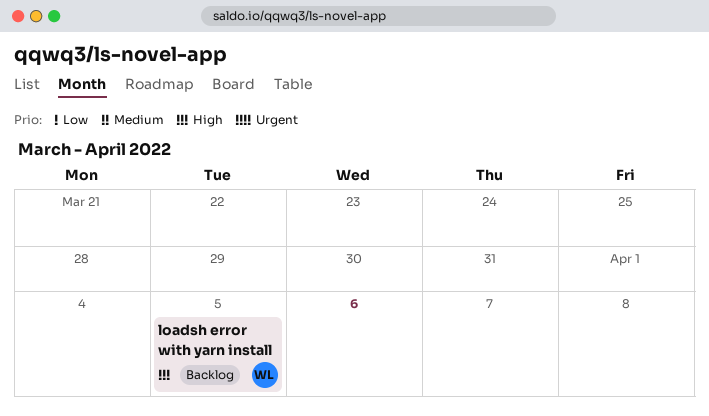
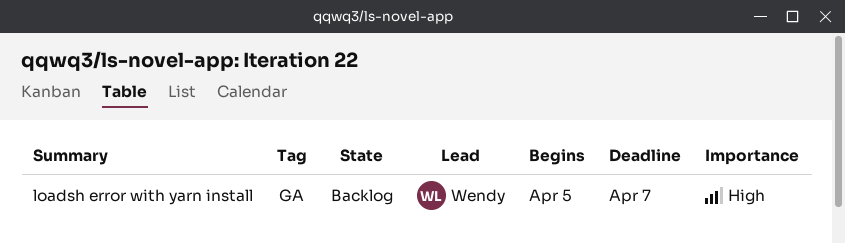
loadsh error with yarn install, due: Apr 5 -> Apr 7

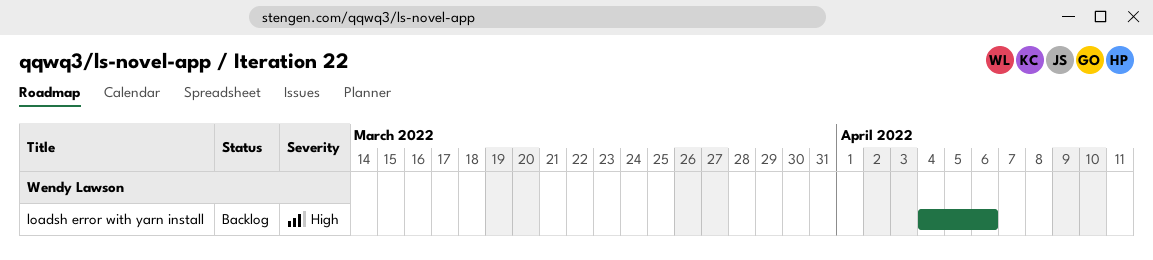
loadsh error with yarn install, start: Apr 5 -> Apr 4
loadsh error with yarn install, due: Apr 7 -> Apr 6

